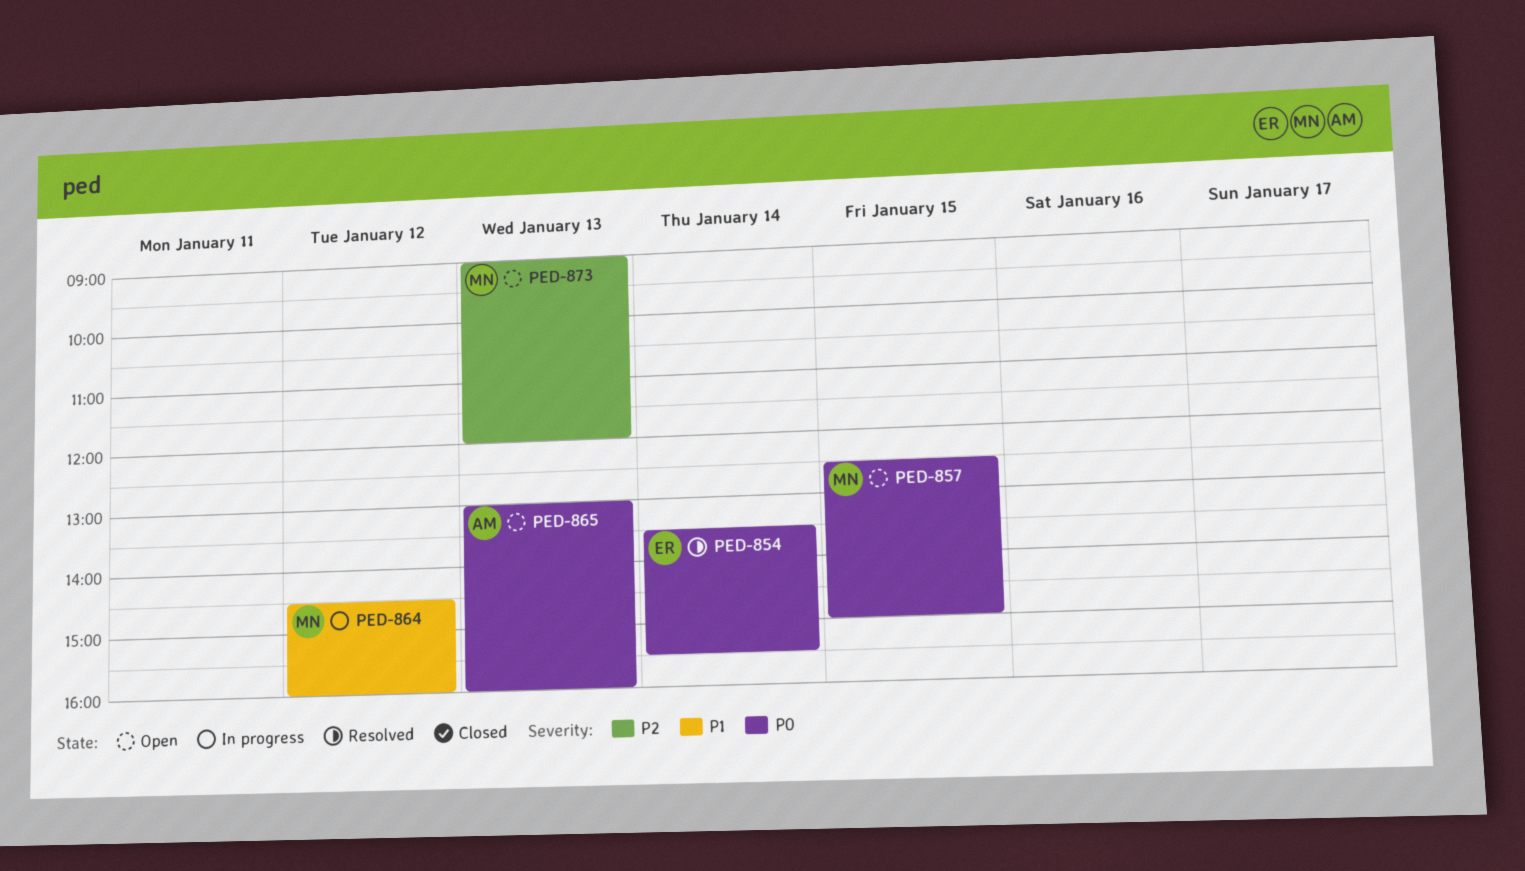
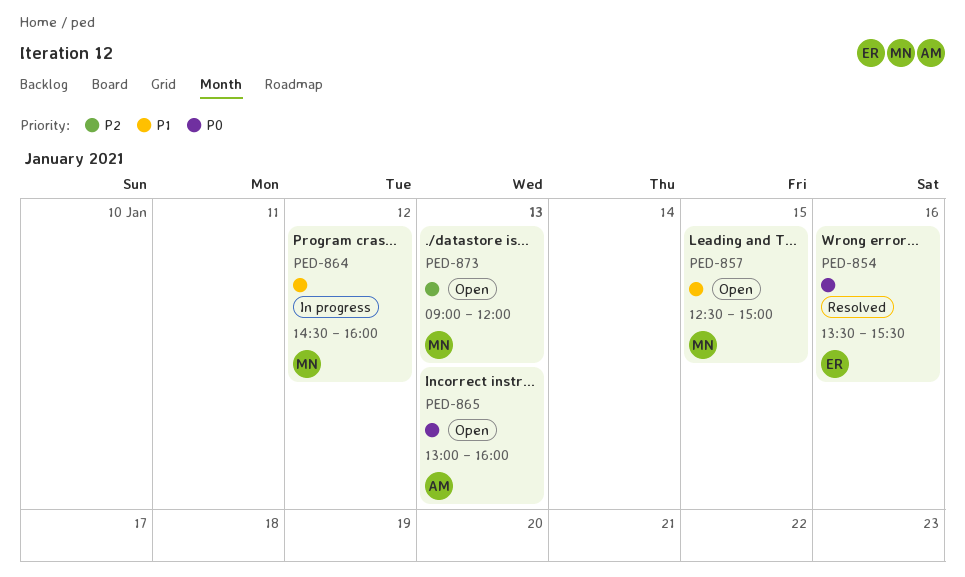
PED-854, day: Jan 14 -> Jan 16
PED-857, priority: P0 -> P1

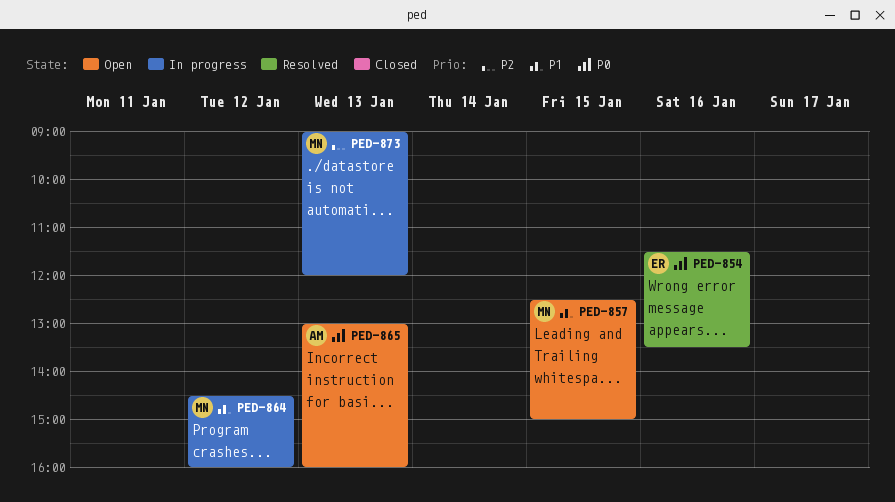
PED-854, begins: 13:30 -> 11:30
PED-854, ends: 15:30 -> 13:30
PED-873, status: Open -> In progress

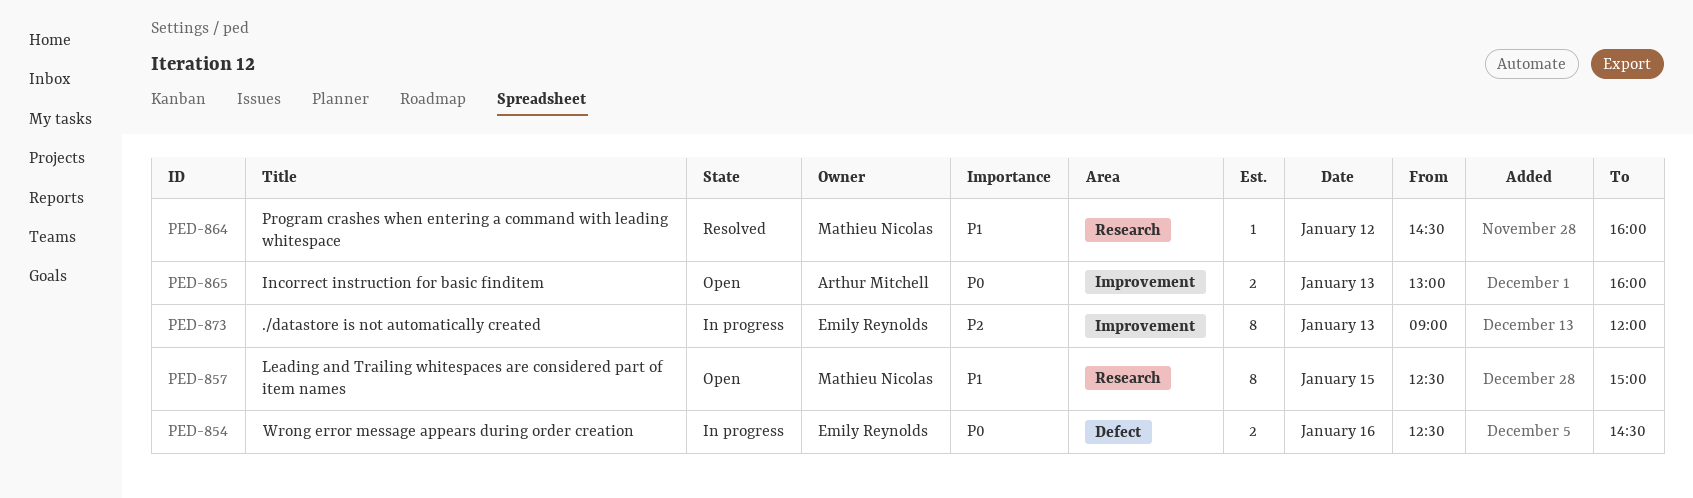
PED-854, status: Resolved -> In progress
PED-854, begins: 11:30 -> 12:30
PED-854, ends: 13:30 -> 14:30
PED-864, status: In progress -> Resolved
PED-873, owner: Mathieu Nicolas -> Emily Reynolds

